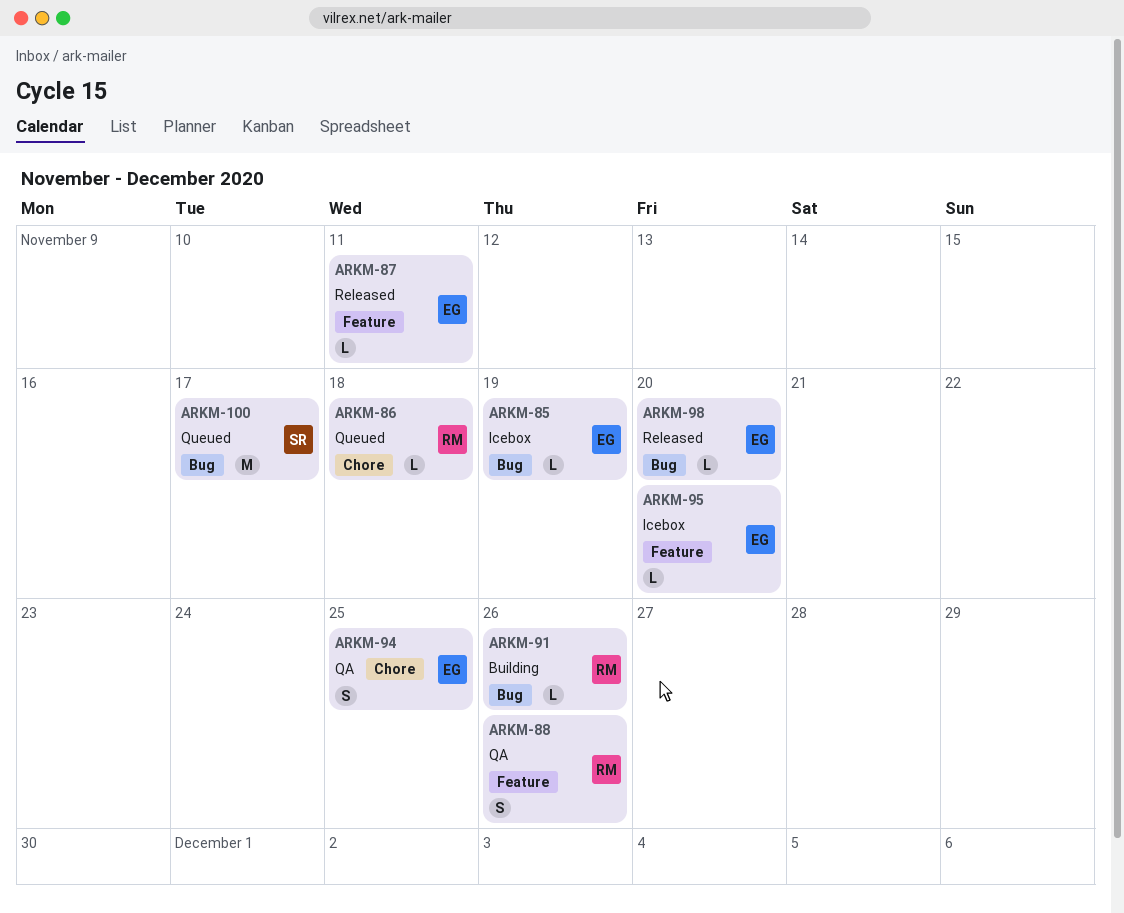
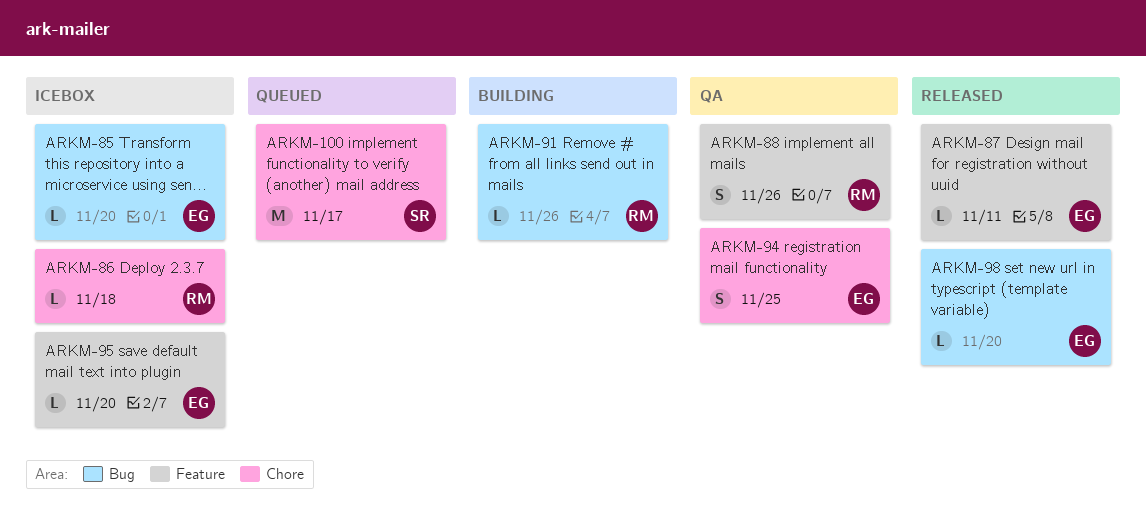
ARKM-85, due: Nov 19 -> Nov 20
ARKM-86, status: Queued -> Icebox
ARKM-100, label: Bug -> Chore

